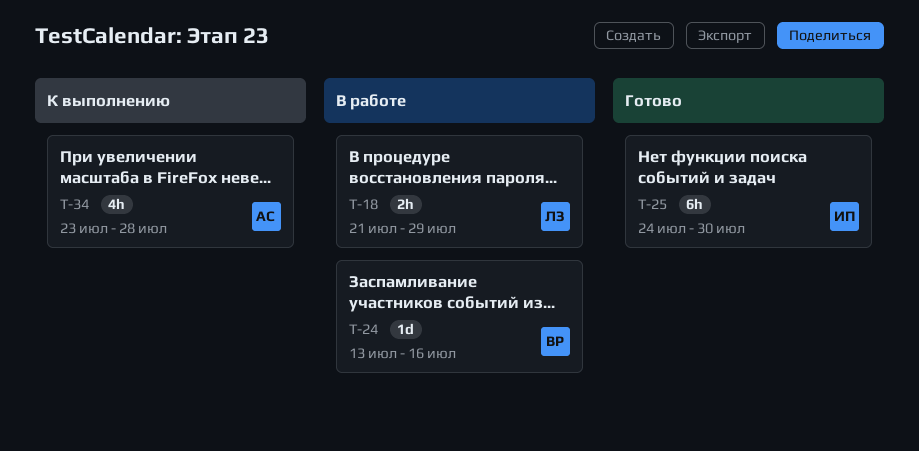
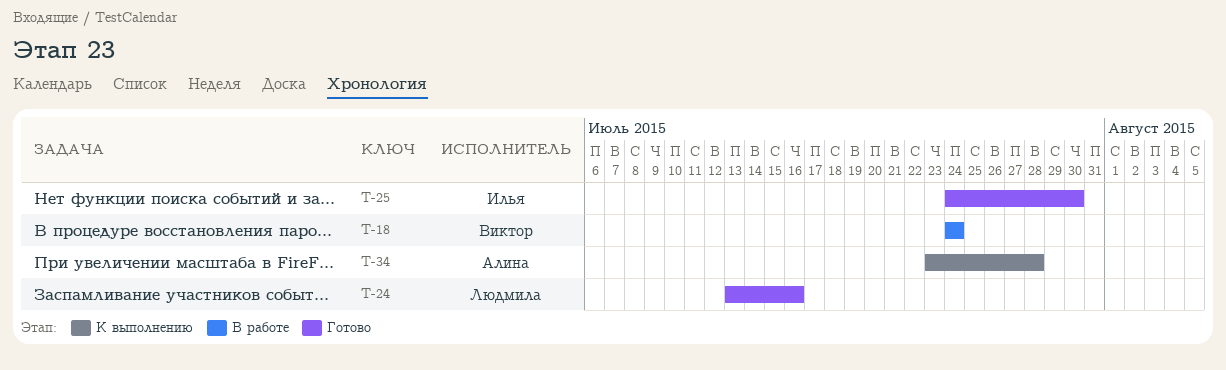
T-18, owner: Людмила -> Виктор
T-18, start: Jul 21 -> Jul 24
T-18, due: Jul 29 -> Jul 24
T-24, status: В работе -> Готово
T-24, owner: Виктор -> Людмила

